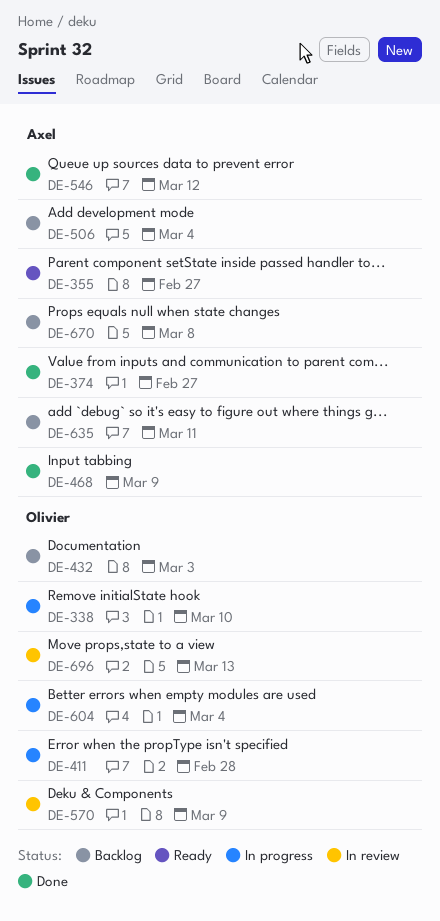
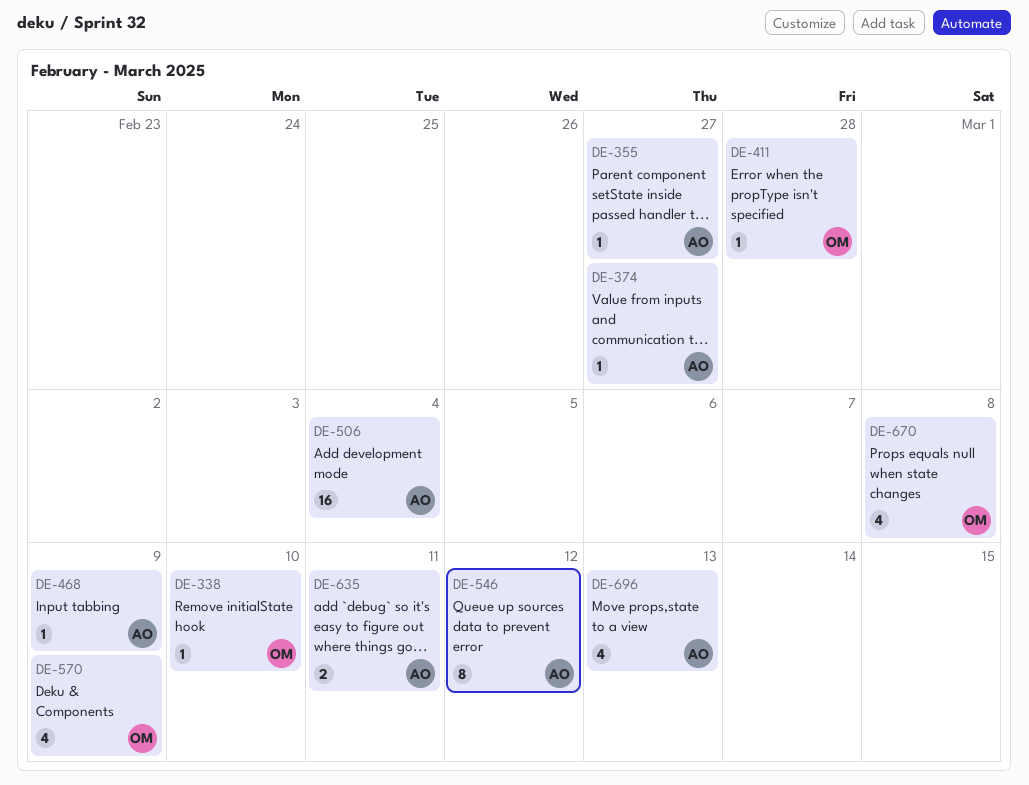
DE-432: present -> none
DE-604: present -> none
DE-670, owner: Axel -> Olivier
DE-696, owner: Olivier -> Axel

